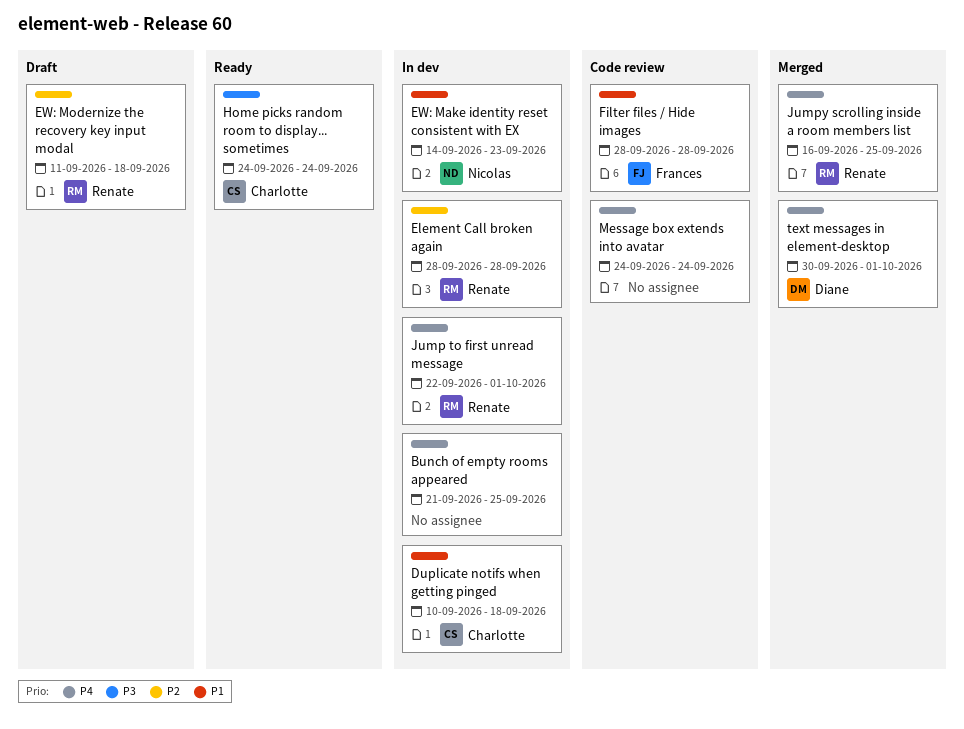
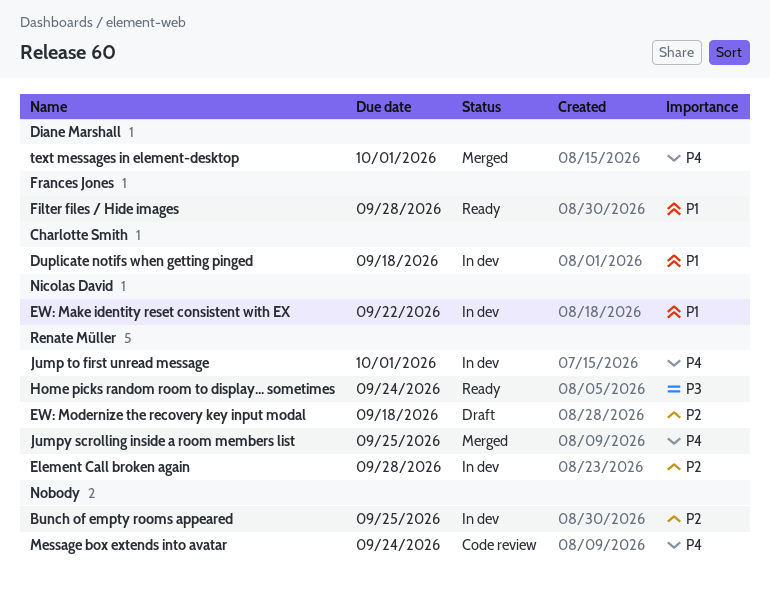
Bunch of empty rooms appeared, priority: P4 -> P2
EW: Make identity reset consistent with EX, due: Sep 23 -> Sep 22
Filter files / Hide images, status: Code review -> Ready
Home picks random room to display... sometimes, owner: Charlotte Smith -> Renate Müller

